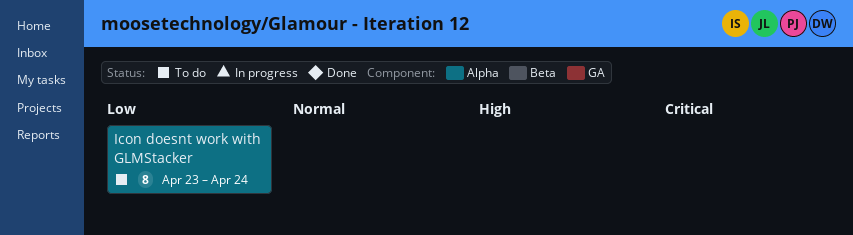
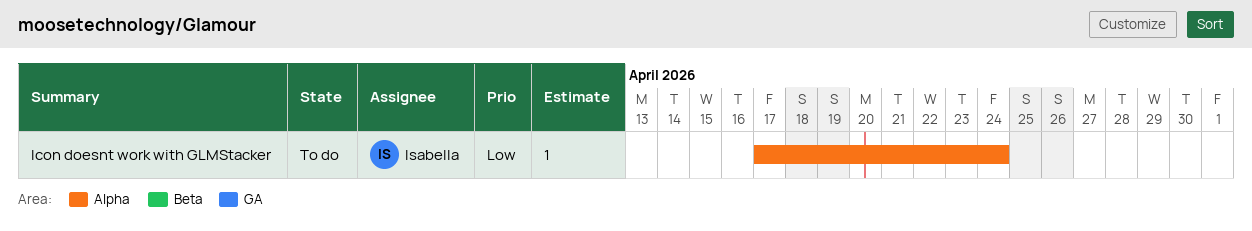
Icon doesnt work with GLMStacker, estimate: 8 -> 1
Icon doesnt work with GLMStacker, start: Apr 23 -> Apr 17

